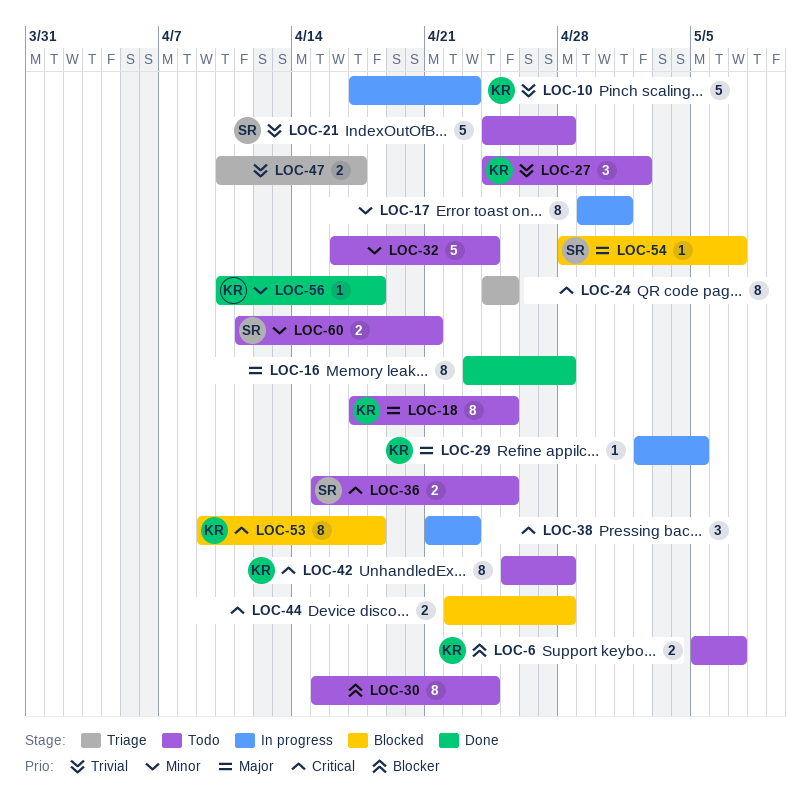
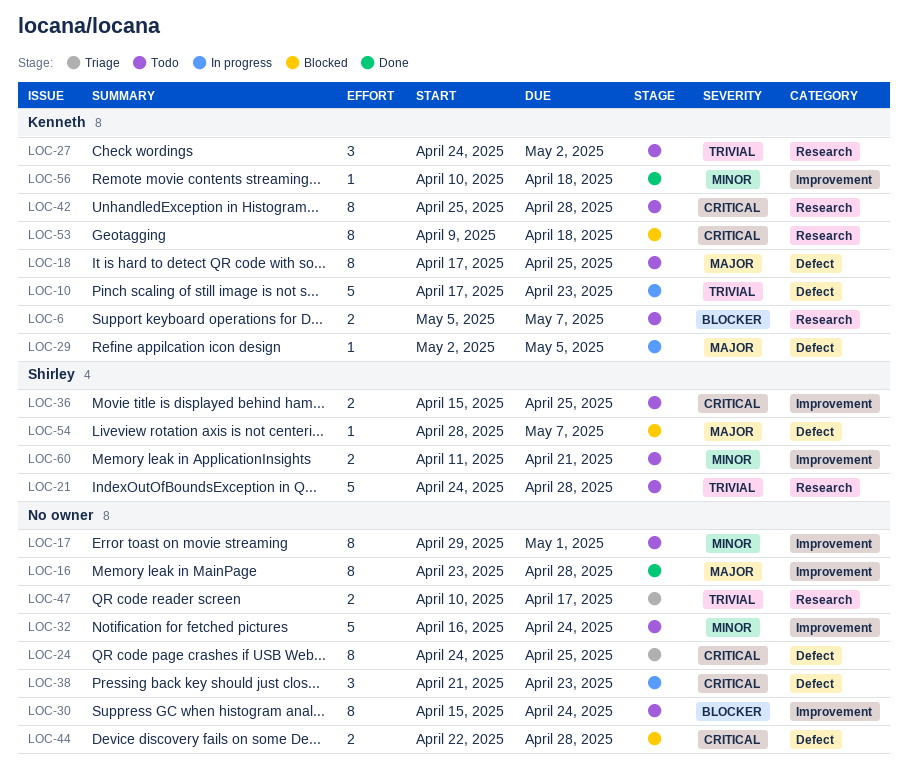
LOC-17, status: In progress -> Todo

